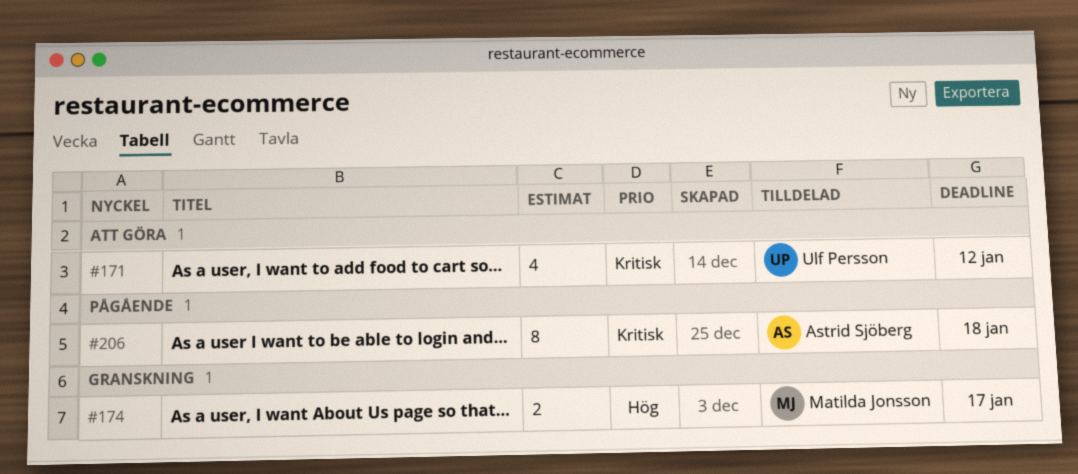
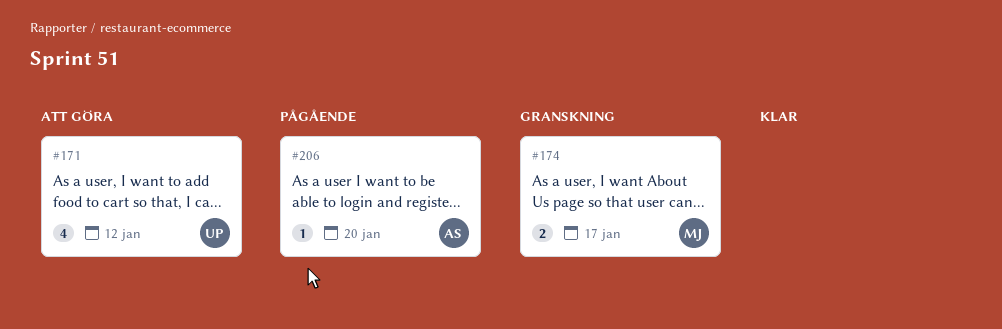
#206, estimate: 8 -> 1
#206, due: Jan 18 -> Jan 20

